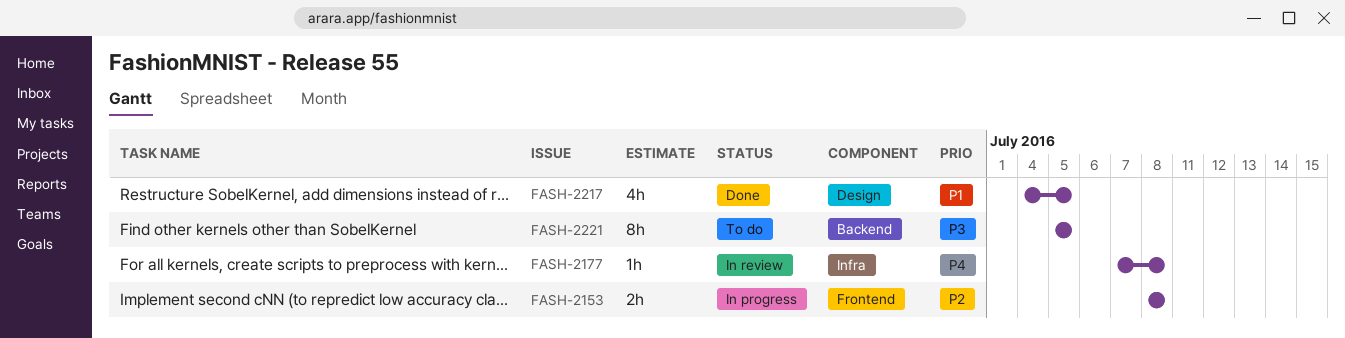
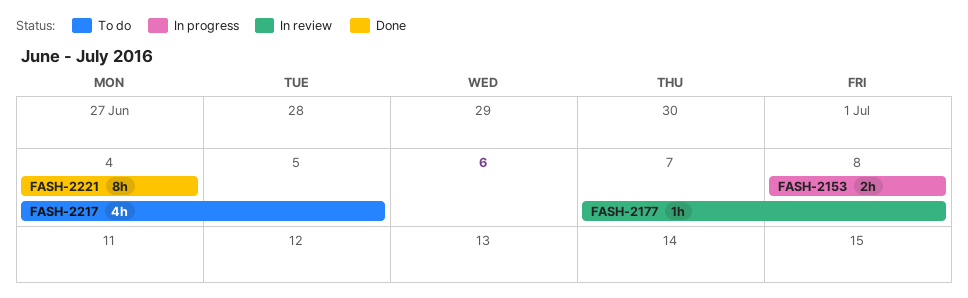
FASH-2217, status: Done -> To do
FASH-2221, status: To do -> Done
FASH-2221, start: Jul 5 -> Jul 4
FASH-2221, due: Jul 5 -> Jul 4

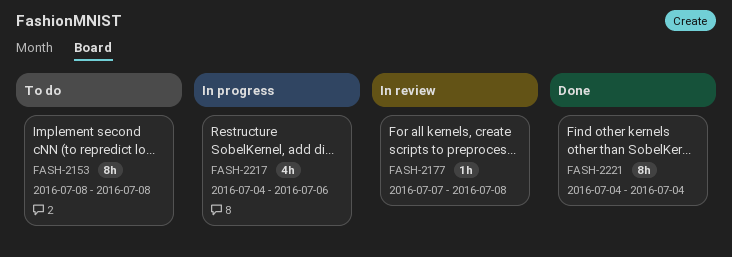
FASH-2153, status: In progress -> To do
FASH-2153, estimate: 2h -> 8h
FASH-2217, status: To do -> In progress
FASH-2217, due: Jul 5 -> Jul 6

